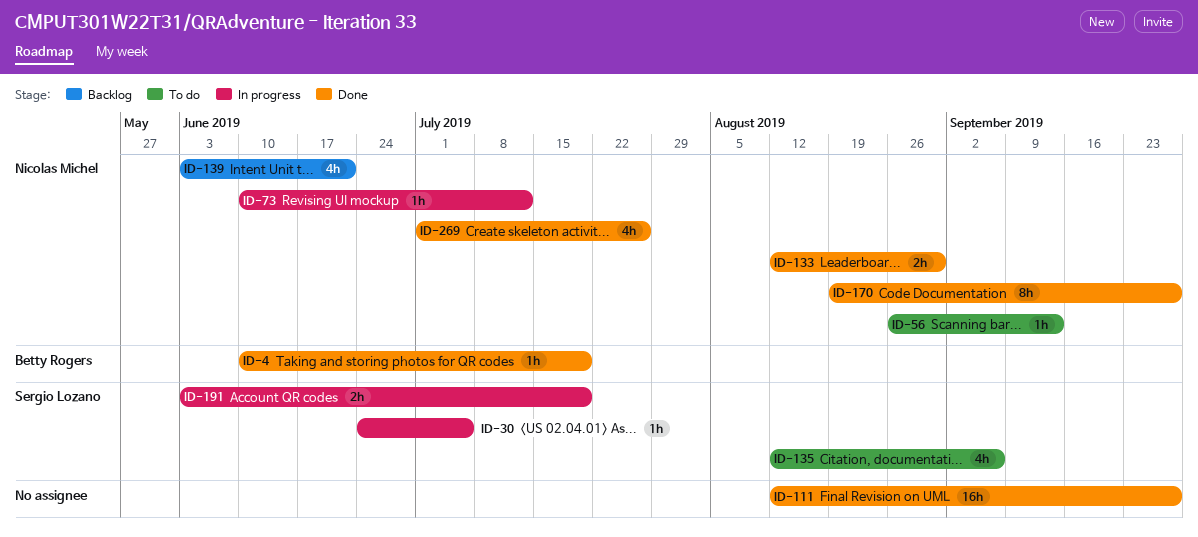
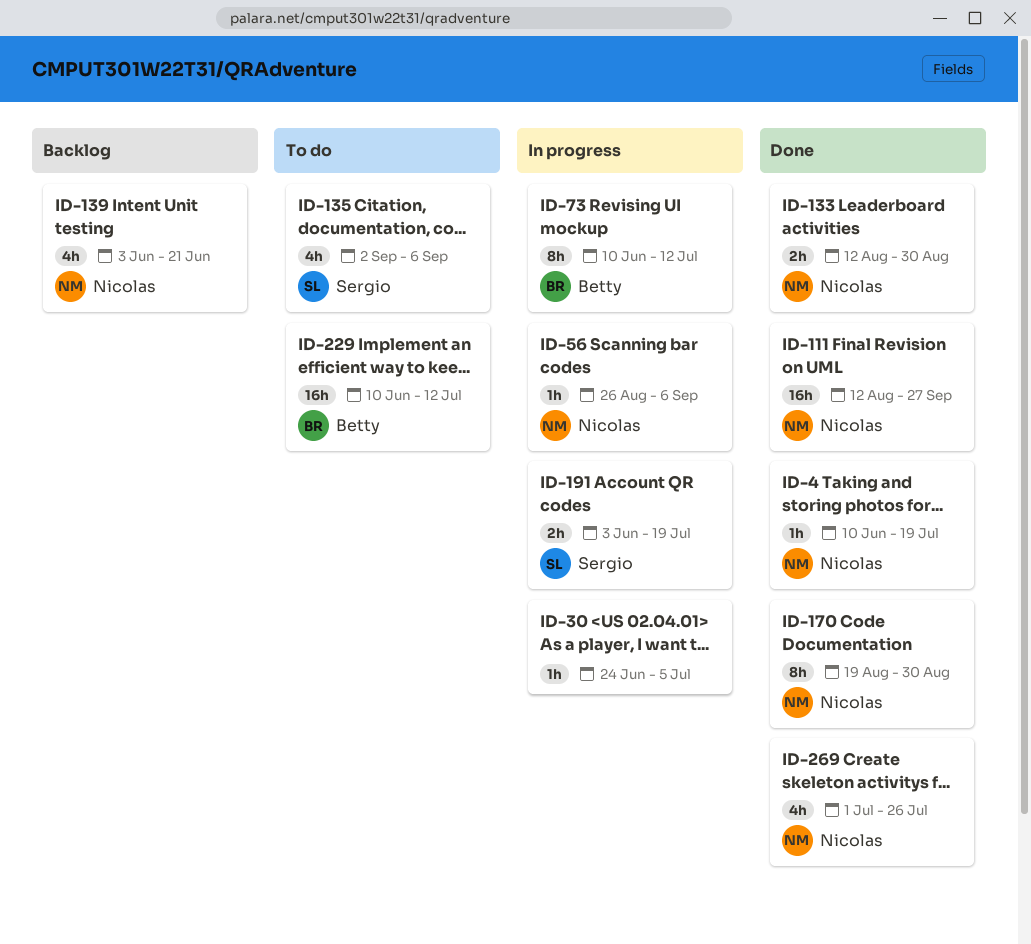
ID-4, owner: Betty Rogers -> Nicolas Michel
ID-30, owner: Sergio Lozano -> none
ID-56, status: To do -> In progress
ID-56, due: Sep 13 -> Sep 6
ID-73, owner: Nicolas Michel -> Betty Rogers
ID-73, estimate: 1h -> 8h
ID-111, owner: none -> Nicolas Michel
ID-135, start: Aug 12 -> Sep 2
ID-170, due: Sep 27 -> Aug 30
ID-229: none -> present

